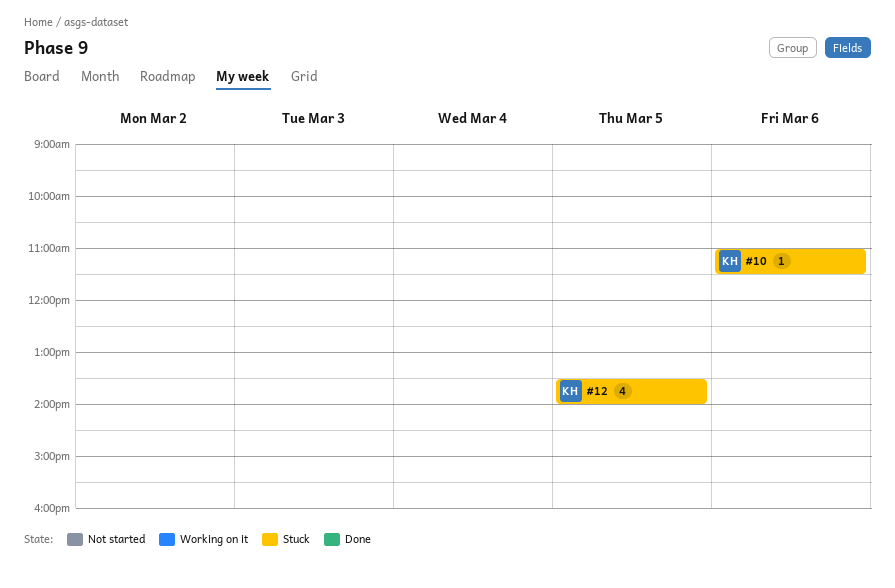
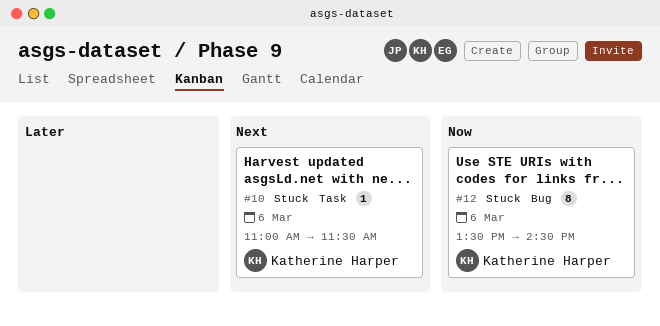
#12, estimate: 4 -> 8
#12, day: Mar 5 -> Mar 6
#12, ends: 14:00 -> 14:30

